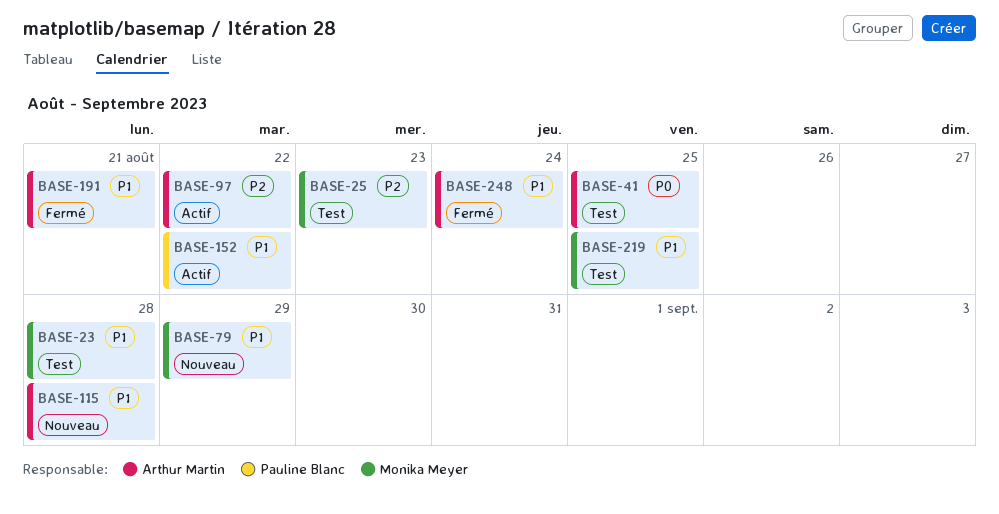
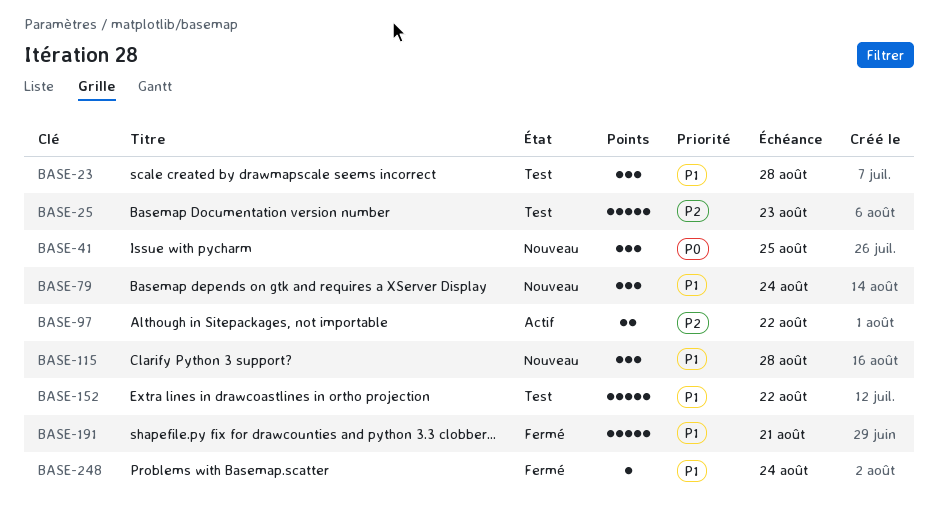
BASE-41, status: Test -> Nouveau
BASE-79, due: Aug 29 -> Aug 24
BASE-152, status: Actif -> Test
BASE-219: present -> none

